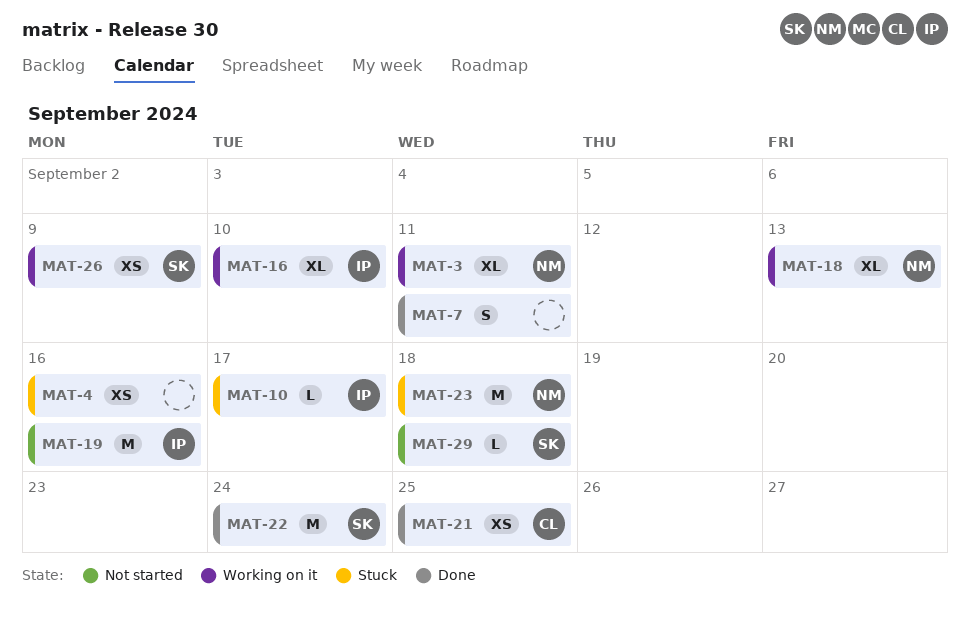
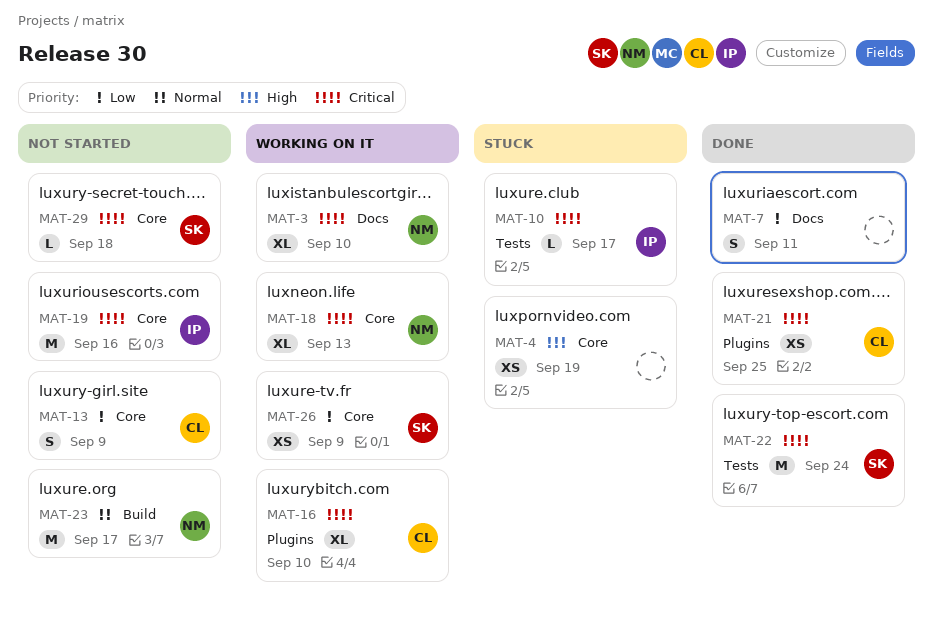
MAT-3, due: Sep 11 -> Sep 10
MAT-4, due: Sep 16 -> Sep 19
MAT-13: none -> present
MAT-16, owner: IP -> CL
MAT-23, status: Stuck -> Not started
MAT-23, due: Sep 18 -> Sep 17

